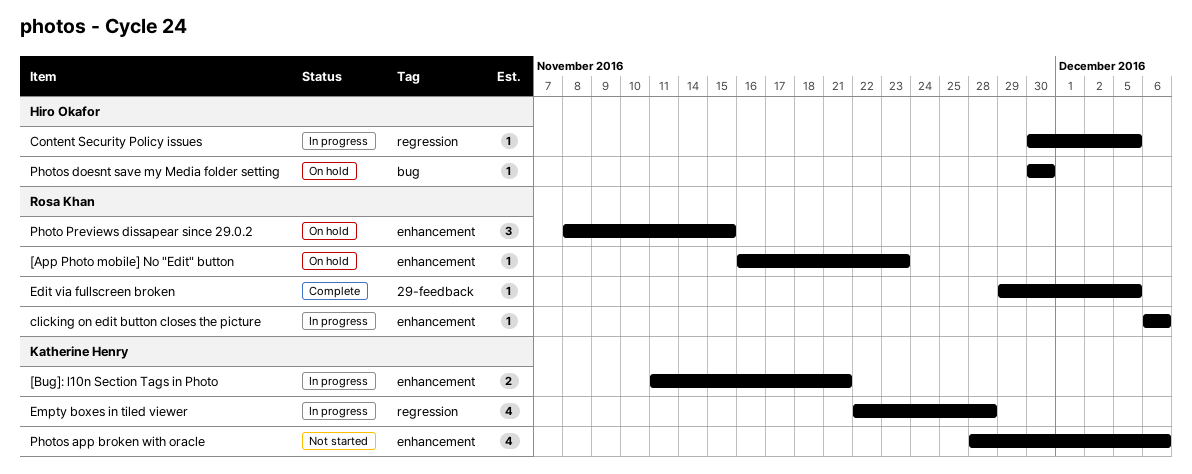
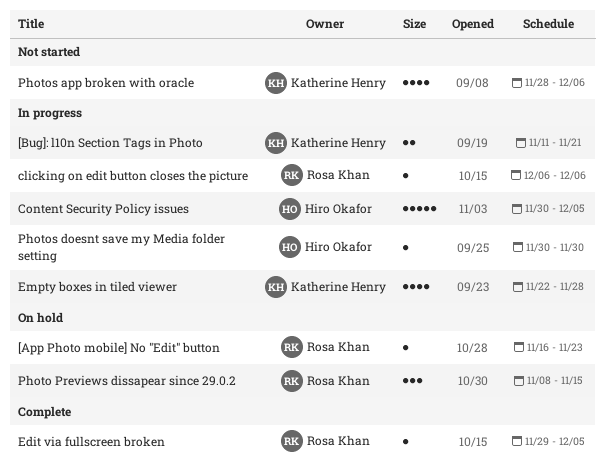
Content Security Policy issues, estimate: 1 -> 5
Photos doesnt save my Media folder setting, status: On hold -> In progress

